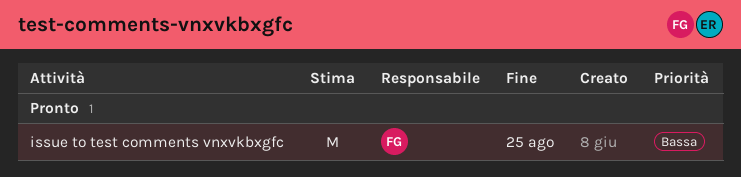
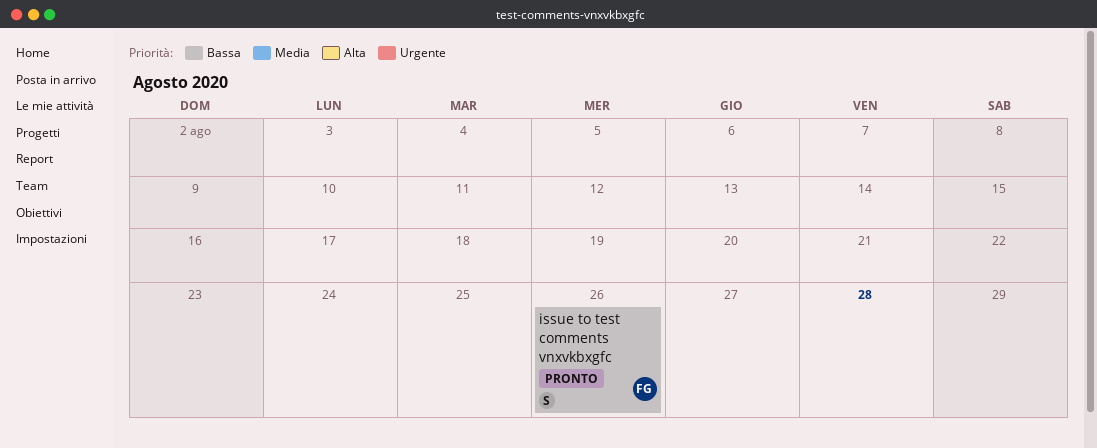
issue to test comments vnxvkbxgfc, estimate: M -> S
issue to test comments vnxvkbxgfc, due: Aug 25 -> Aug 26

